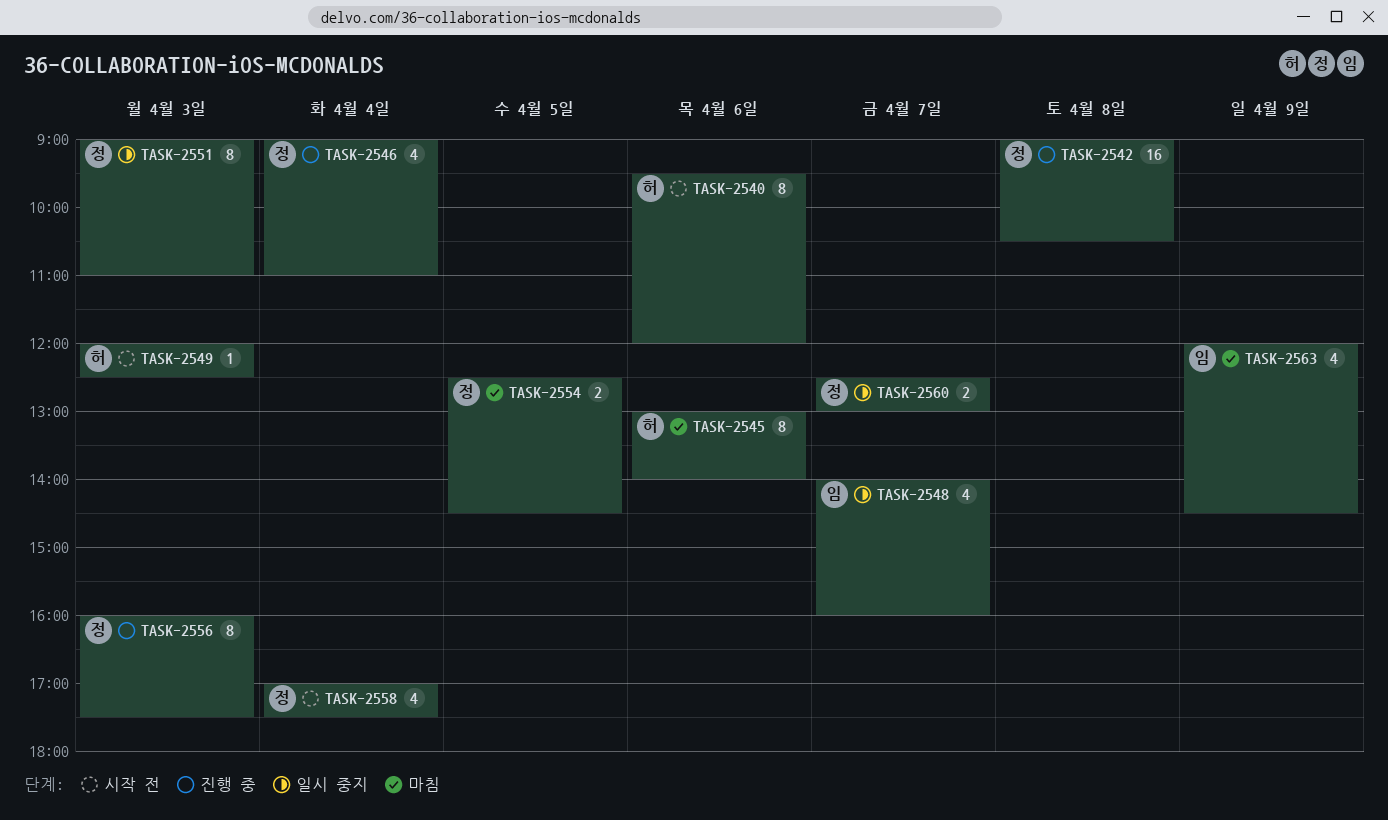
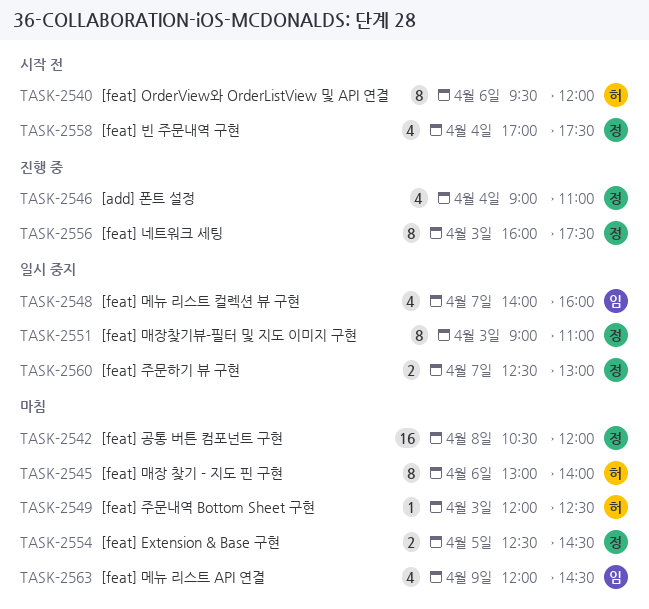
TASK-2542, status: 진행 중 -> 마침
TASK-2542, begins: 09:00 -> 10:30
TASK-2542, ends: 10:30 -> 12:00
TASK-2549, status: 시작 전 -> 마침

